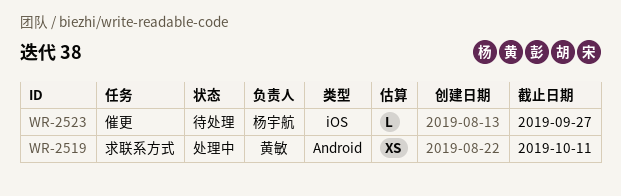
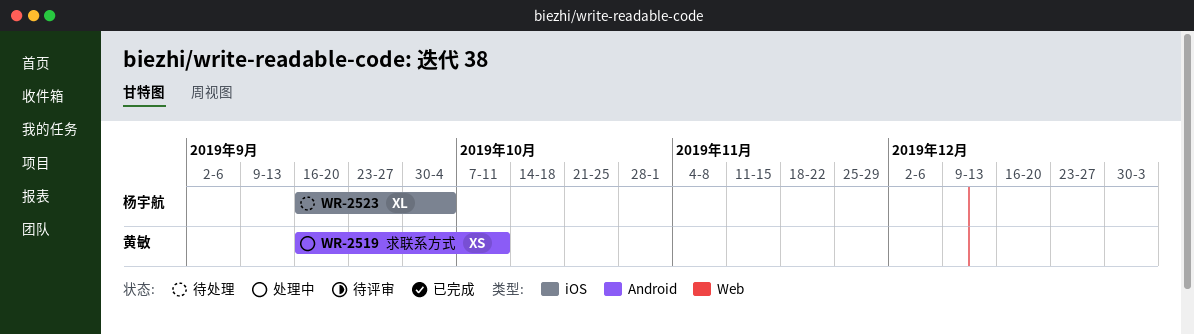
WR-2523, estimate: L -> XL
WR-2523, due: Sep 27 -> Oct 4

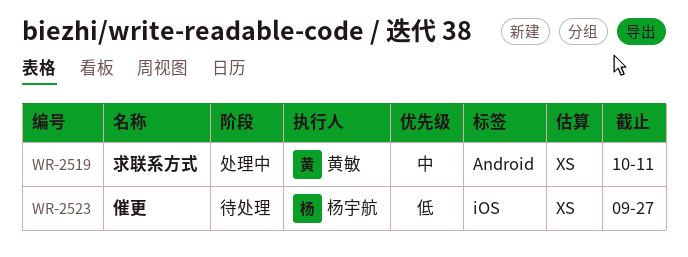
WR-2523, estimate: XL -> XS
WR-2523, due: Oct 4 -> Sep 27

